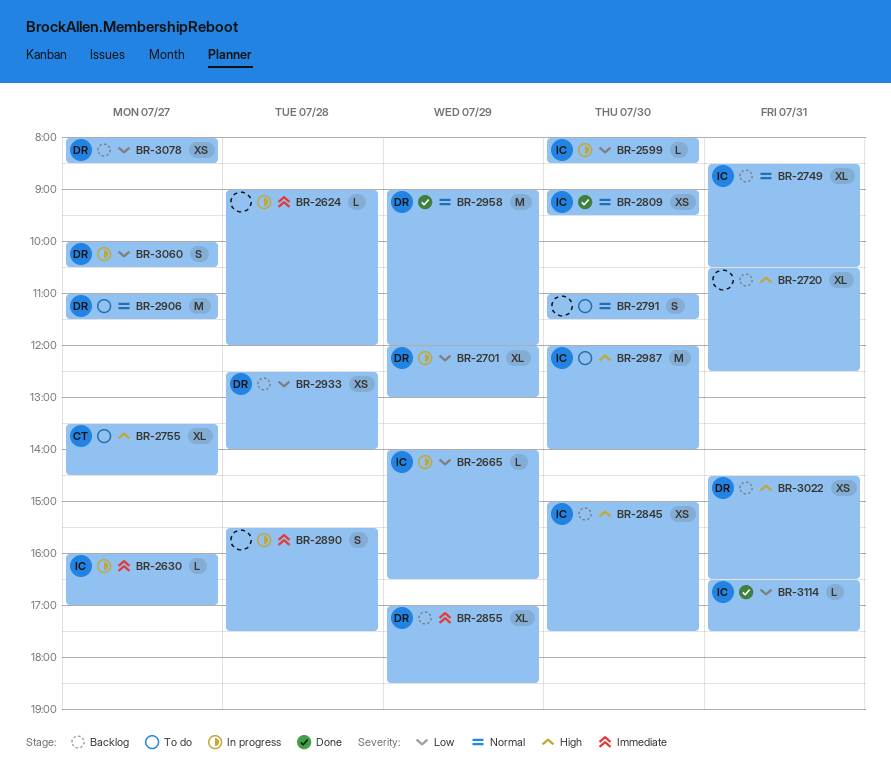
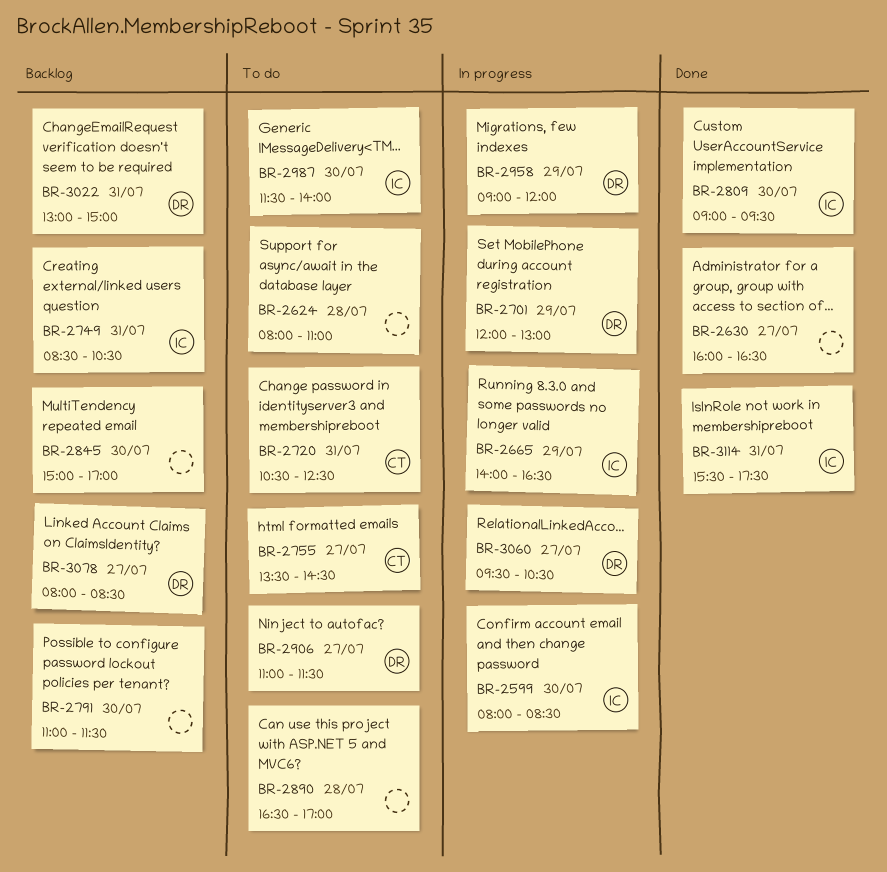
BR-2624, status: In progress -> To do
BR-2624, begins: 09:00 -> 08:00
BR-2624, ends: 12:00 -> 11:00
BR-2630, status: In progress -> Done
BR-2630, owner: IC -> none
BR-2630, ends: 17:00 -> 16:30
BR-2720, status: Backlog -> To do
BR-2720, owner: none -> CT
BR-2791, status: To do -> Backlog
BR-2845, owner: IC -> none
BR-2845, ends: 17:30 -> 17:00
BR-2855: present -> none
BR-2890, status: In progress -> To do
BR-2890, begins: 15:30 -> 16:30
BR-2890, ends: 17:30 -> 17:00
BR-2933: present -> none
BR-2958, status: Done -> In progress
BR-2987, begins: 12:00 -> 11:30
BR-3022, begins: 14:30 -> 13:00
BR-3022, ends: 16:30 -> 15:00
BR-3060, begins: 10:00 -> 09:30
BR-3114, begins: 16:30 -> 15:30

